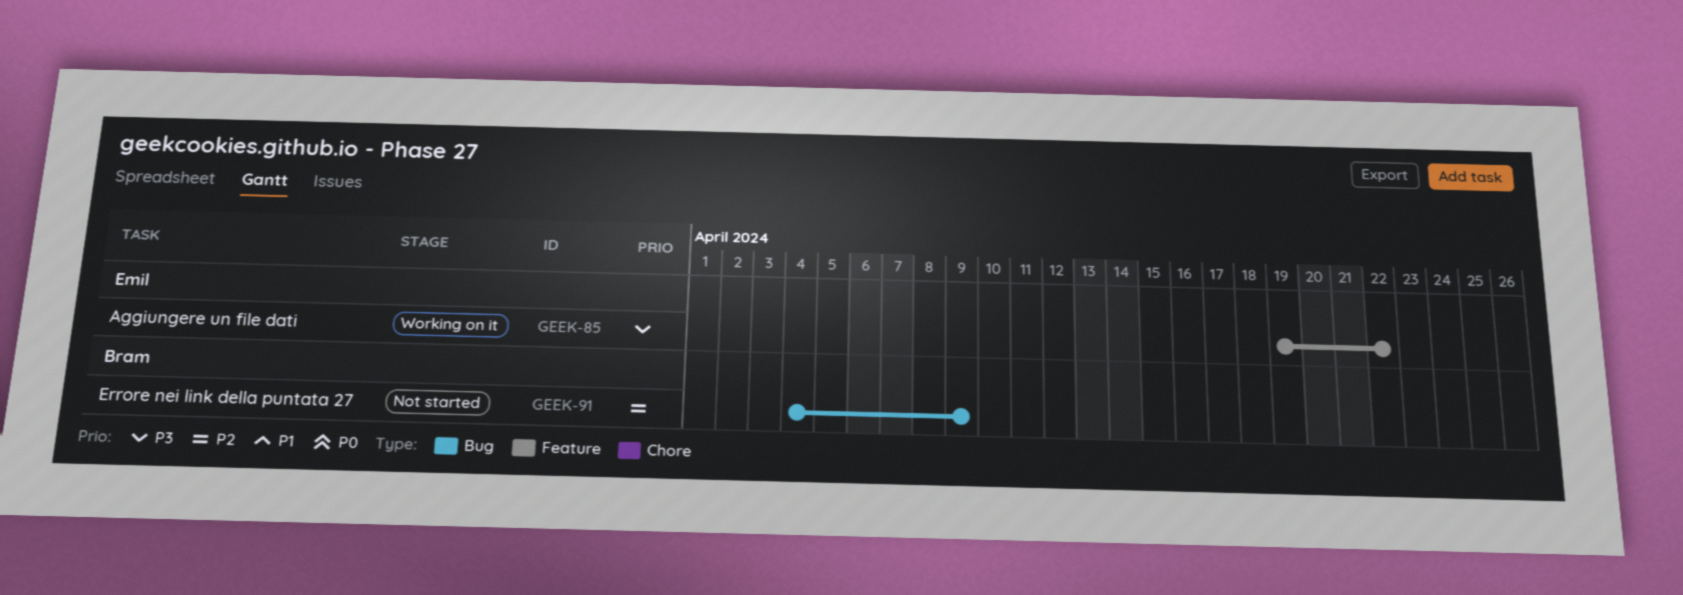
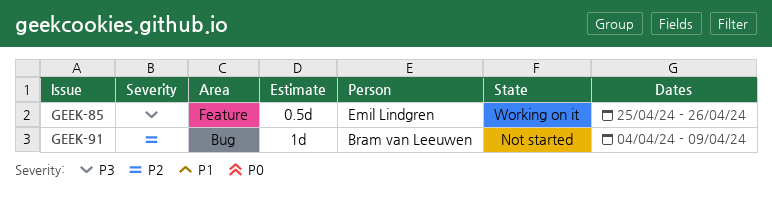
GEEK-85, start: Apr 19 -> Apr 25
GEEK-85, due: Apr 22 -> Apr 26

